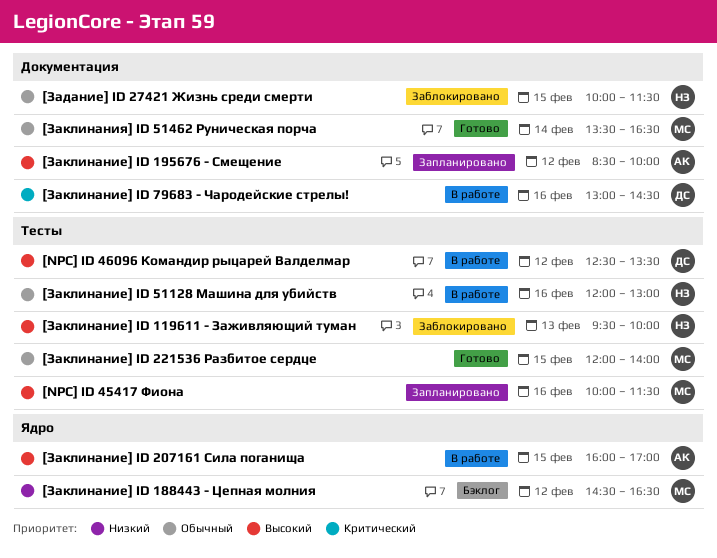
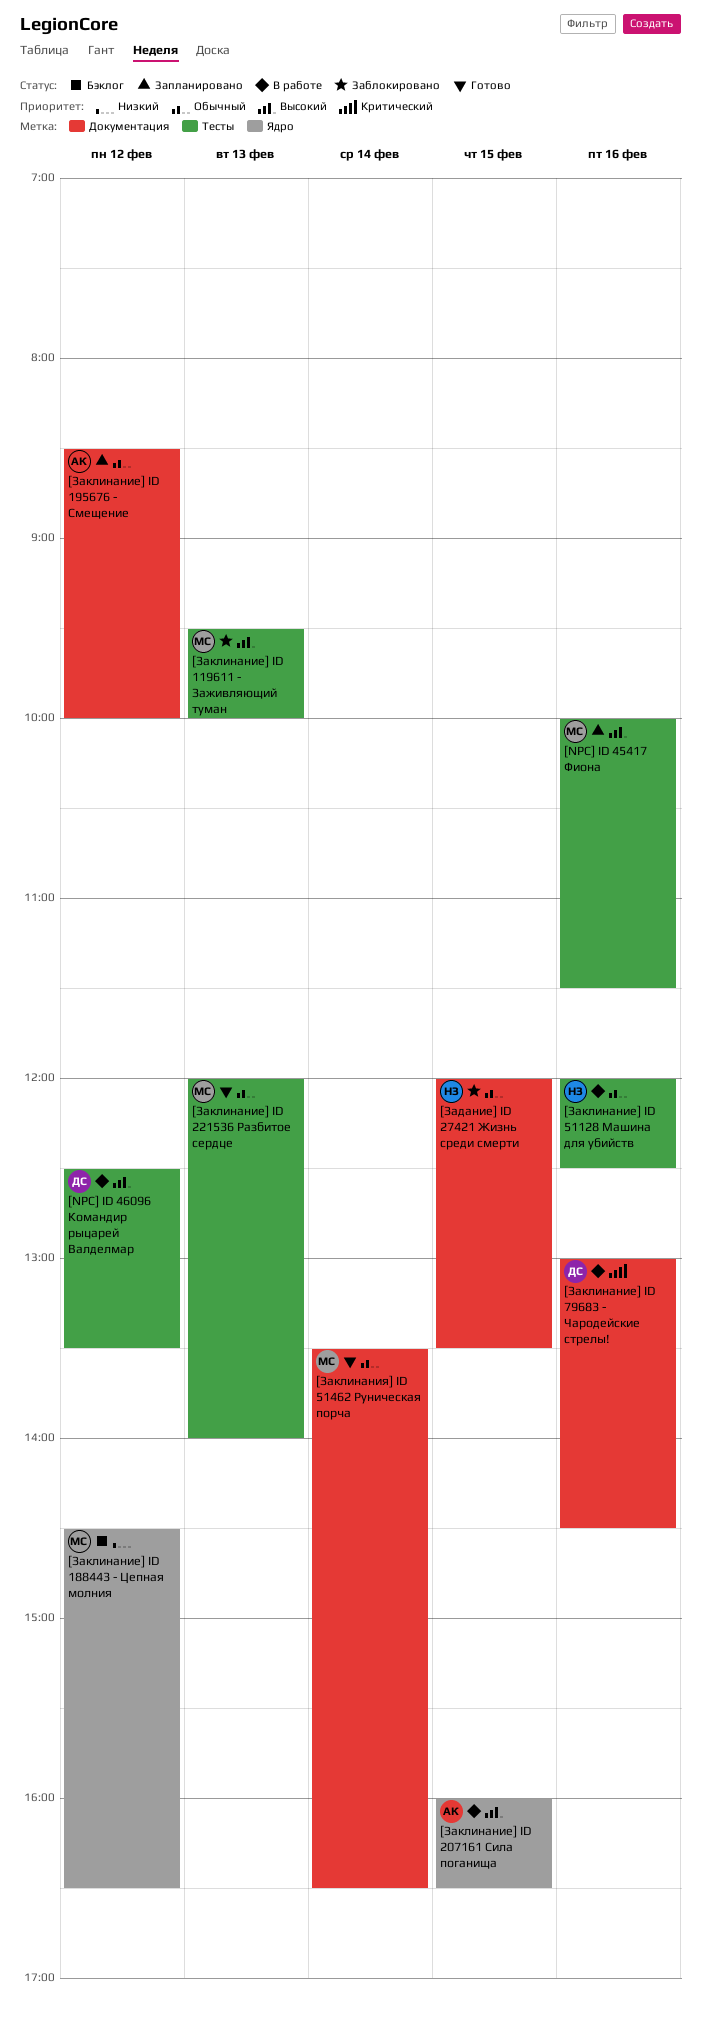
[Задание] ID 27421 Жизнь среди смерти, begins: 10:00 -> 12:00
[Задание] ID 27421 Жизнь среди смерти, ends: 11:30 -> 13:30
[Заклинание] ID 119611 - Заживляющий туман, owner: НЗ -> МС
[Заклинание] ID 195676 - Смещение, priority: Высокий -> Обычный
[Заклинание] ID 207161 Сила поганища, ends: 17:00 -> 16:30
[Заклинание] ID 221536 Разбитое сердце, day: Feb 15 -> Feb 13
[Заклинание] ID 51128 Машина для убийств, ends: 13:00 -> 12:30

